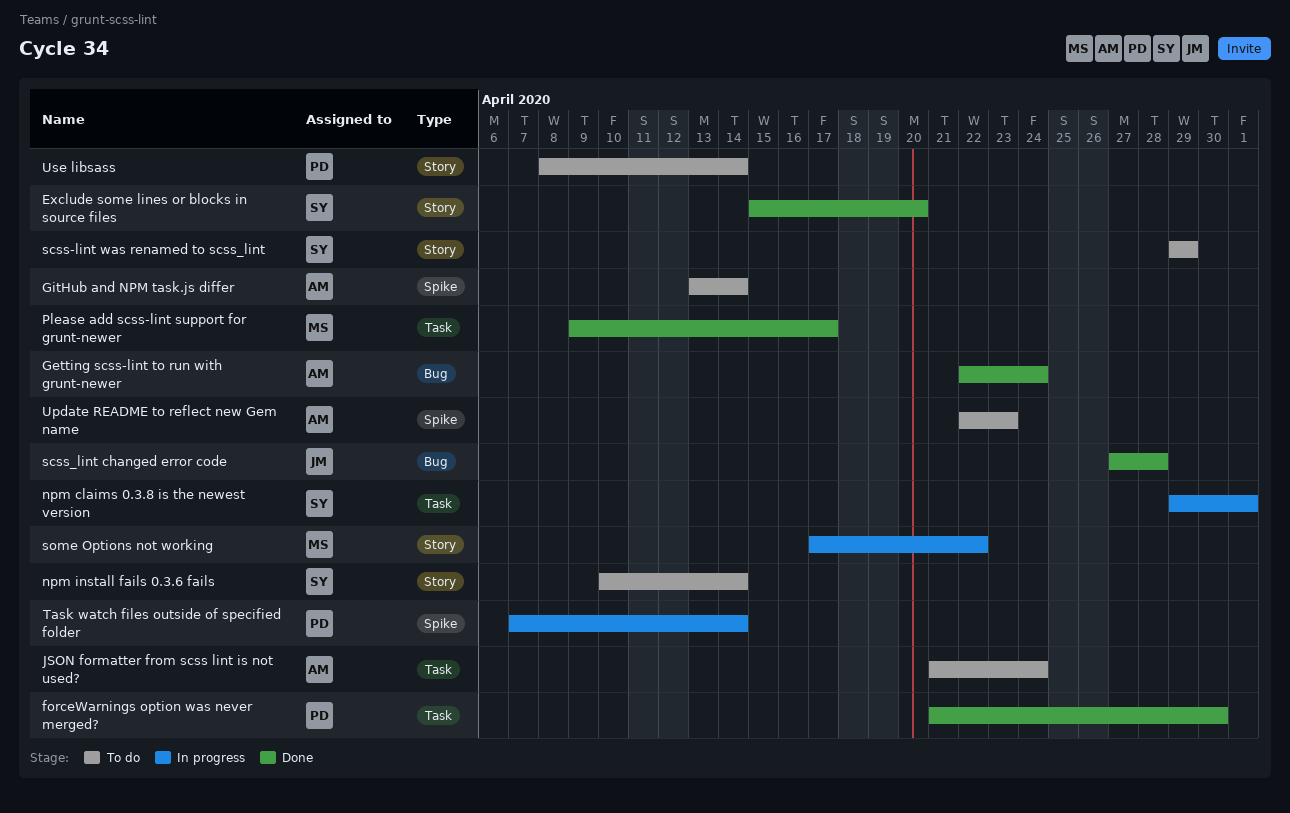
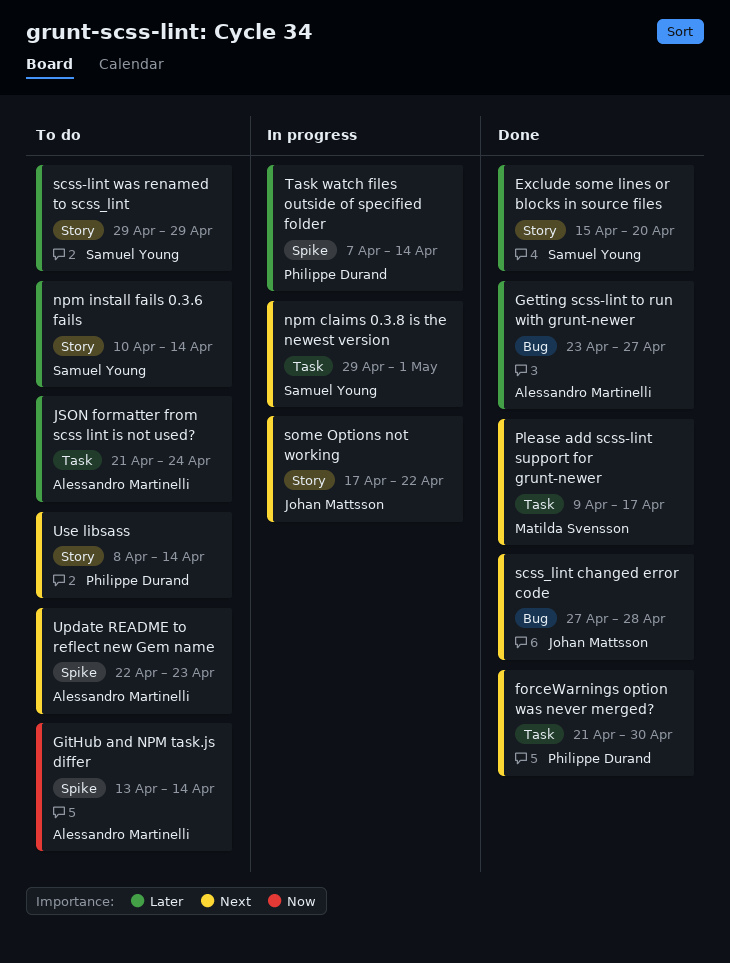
Getting scss-lint to run with grunt-newer, start: Apr 22 -> Apr 23
Getting scss-lint to run with grunt-newer, due: Apr 24 -> Apr 27
some Options not working, owner: Matilda Svensson -> Johan Mattsson

